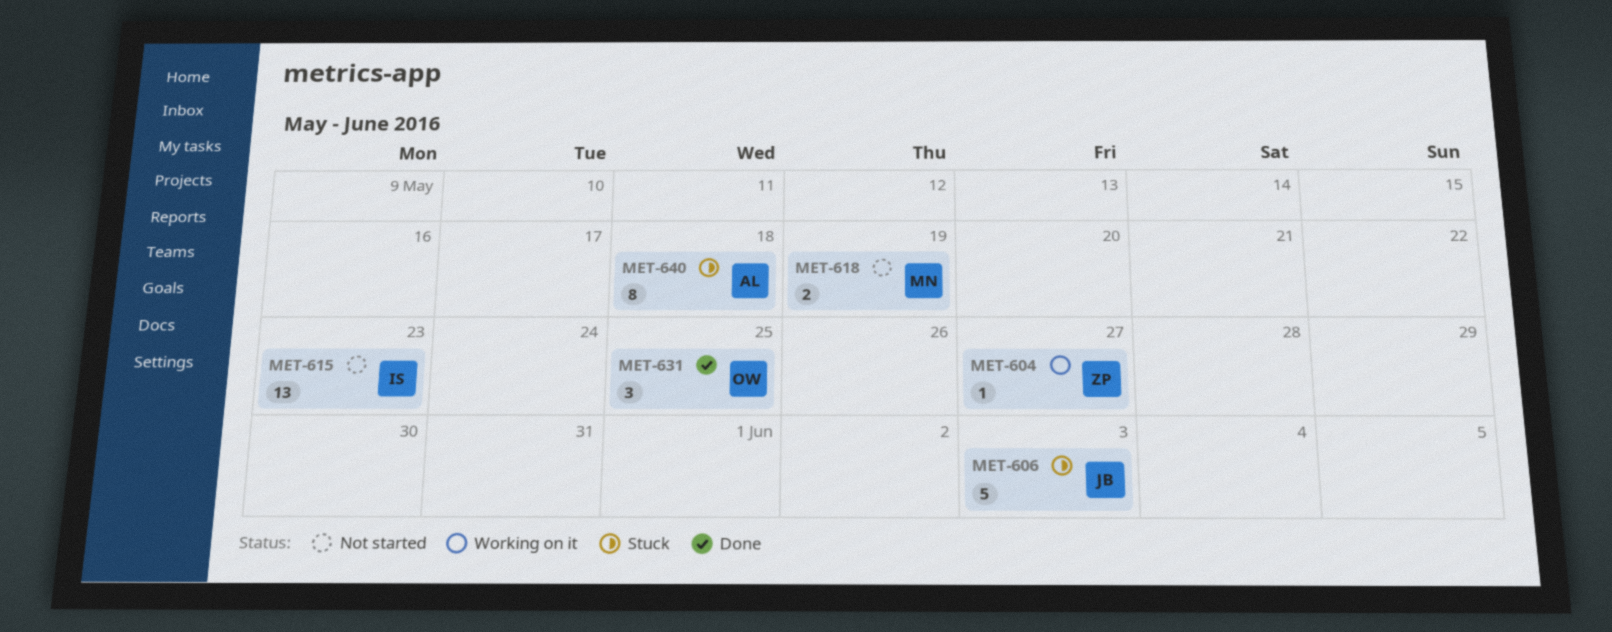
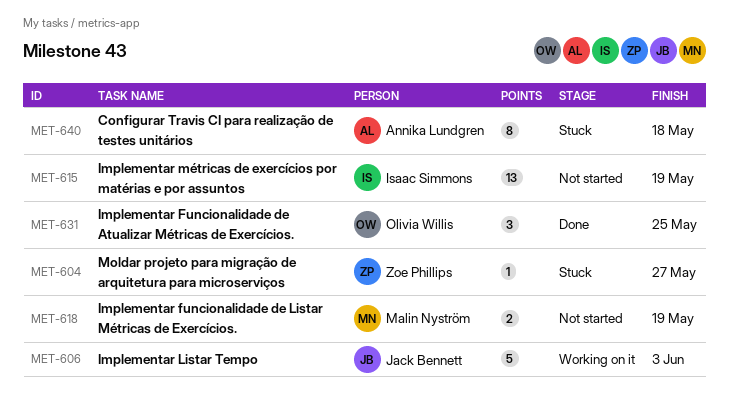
MET-604, status: Working on it -> Stuck
MET-606, status: Stuck -> Working on it
MET-615, due: May 23 -> May 19

